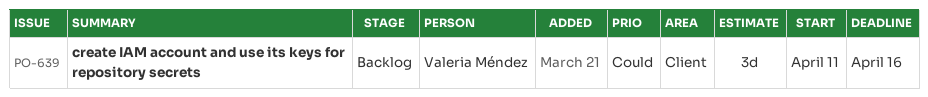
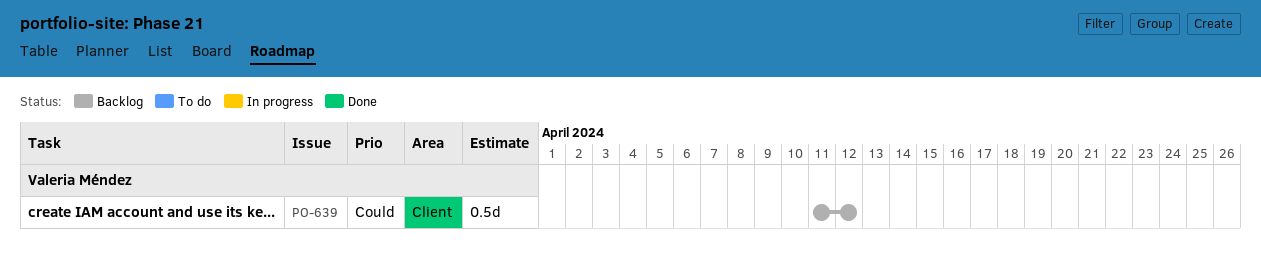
PO-639, estimate: 3d -> 0.5d
PO-639, due: Apr 16 -> Apr 12

